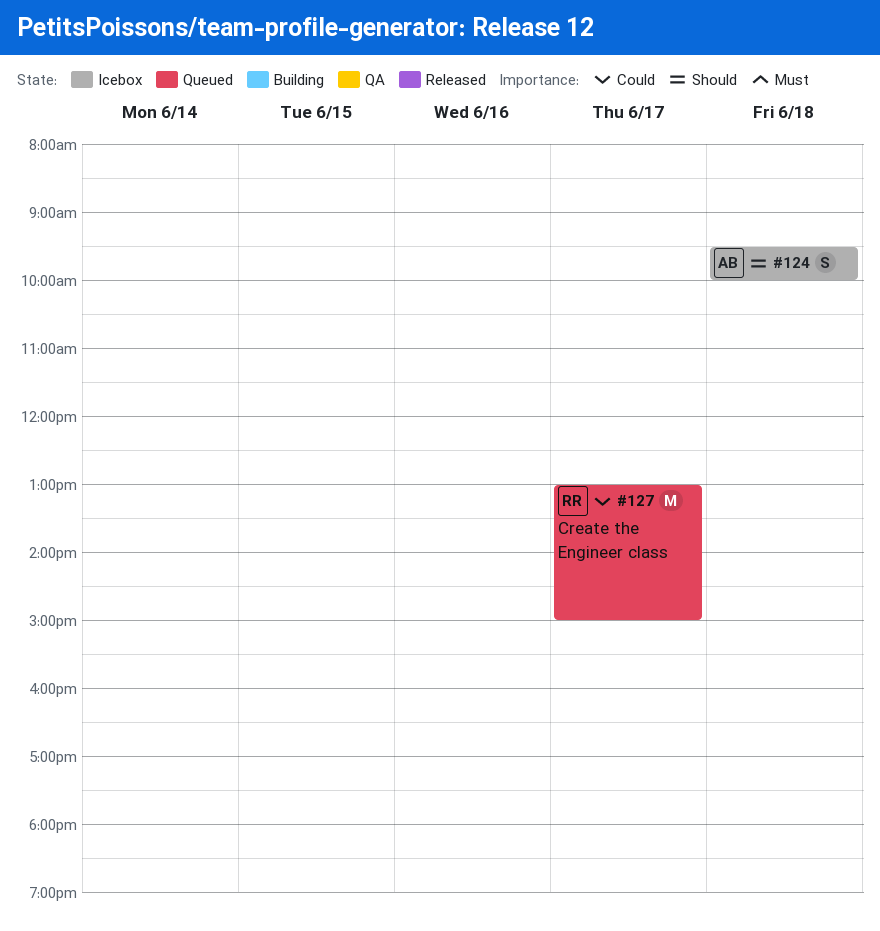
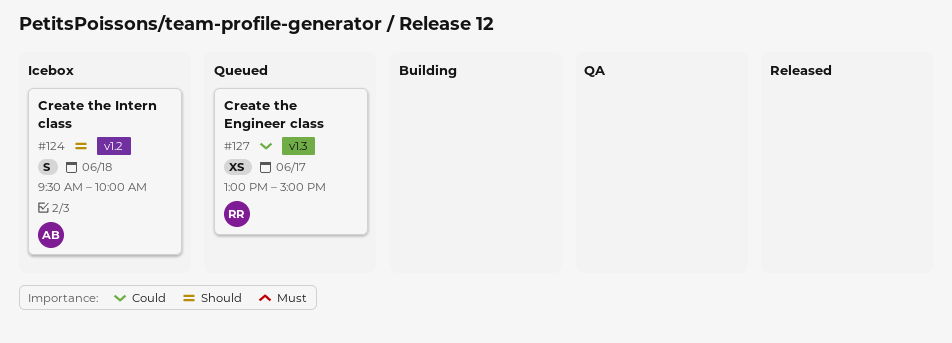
#127, estimate: M -> XS

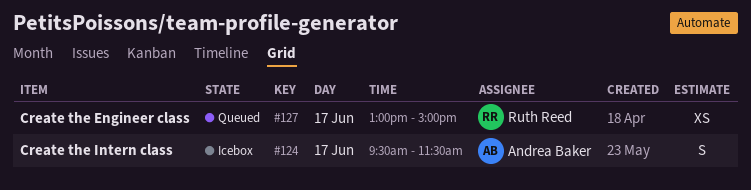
#124, day: Jun 18 -> Jun 17
#124, ends: 10:00 -> 11:30

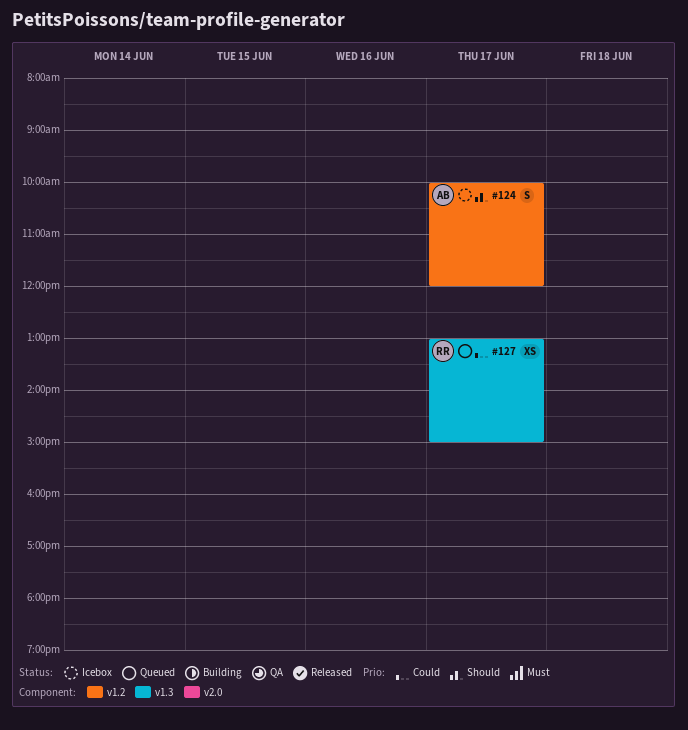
#124, begins: 09:30 -> 10:00
#124, ends: 11:30 -> 12:00

